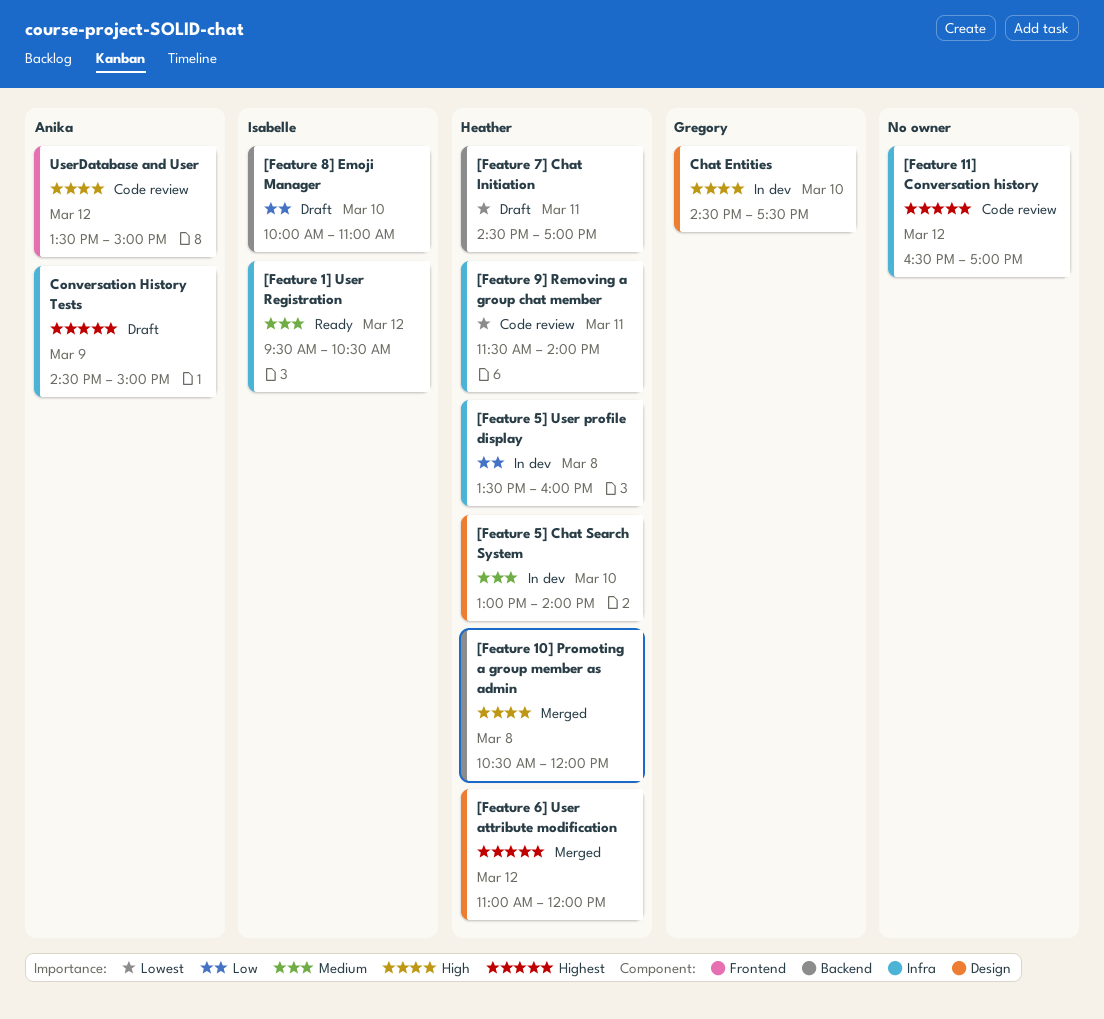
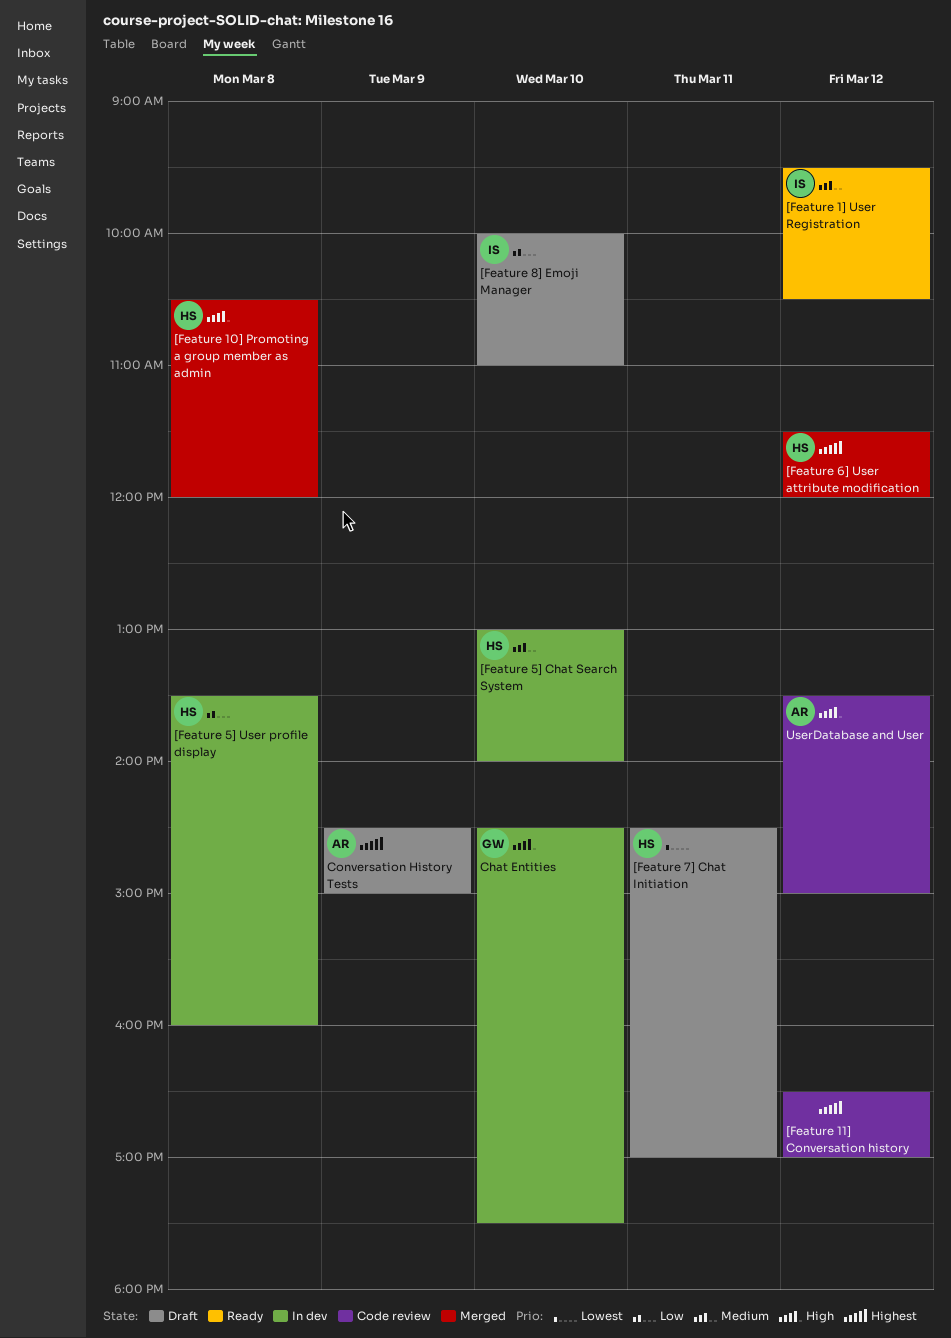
[Feature 6] User attribute modification, begins: 11:00 -> 11:30
[Feature 9] Removing a group chat member: present -> none

